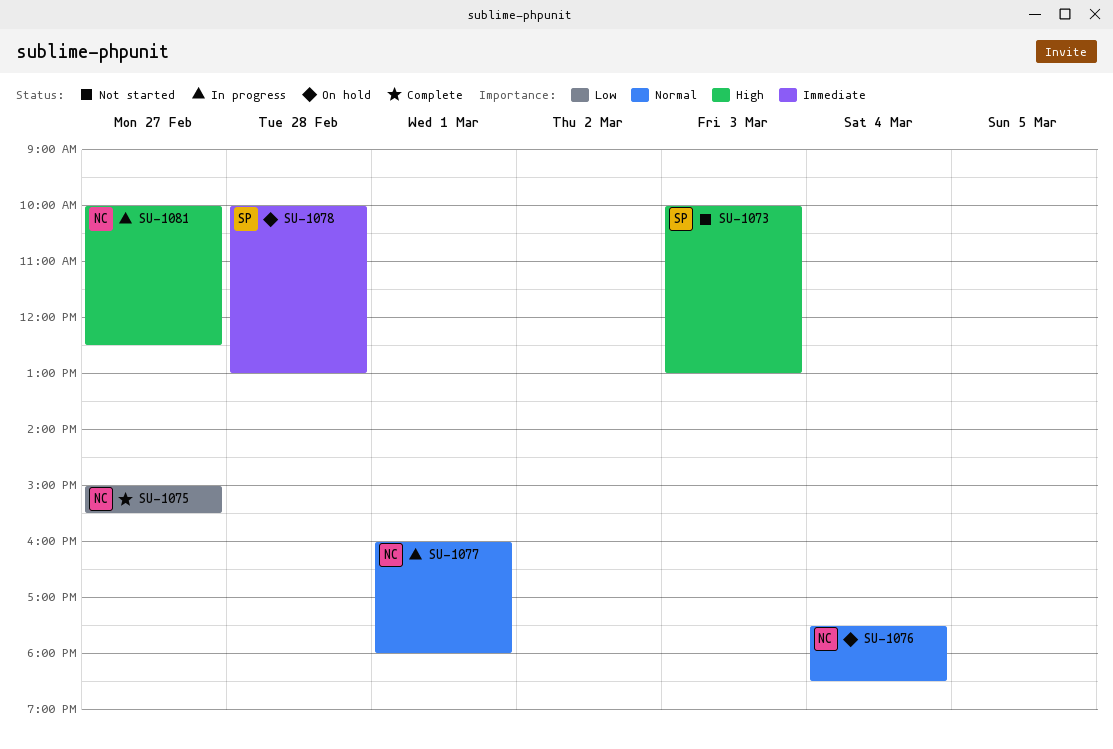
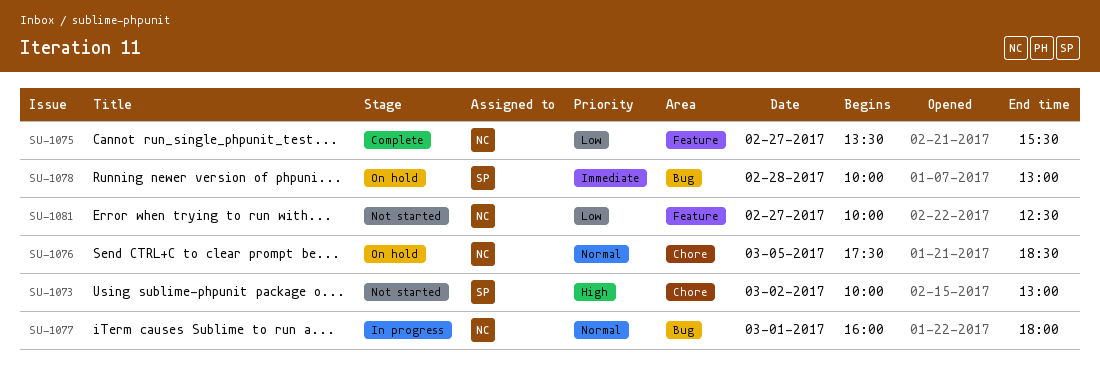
SU-1073, day: Mar 3 -> Mar 2
SU-1075, begins: 15:00 -> 13:30
SU-1076, day: Mar 4 -> Mar 5
SU-1081, status: In progress -> Not started
SU-1081, priority: High -> Low

